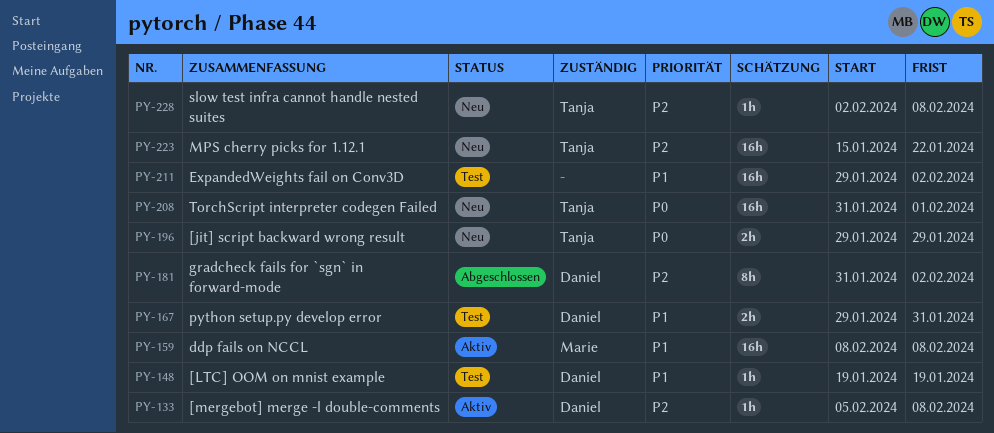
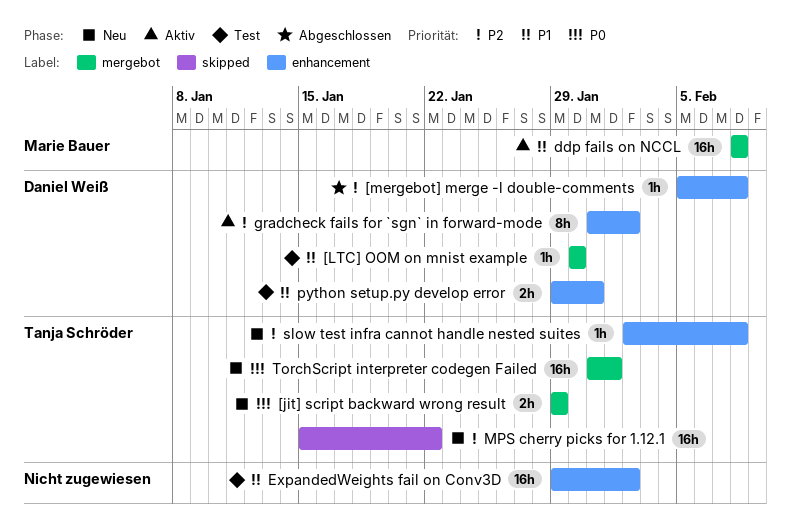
[LTC] OOM on mnist example, start: Jan 19 -> Jan 30
[LTC] OOM on mnist example, due: Jan 19 -> Jan 30
[mergebot] merge -l double-comments, status: Aktiv -> Abgeschlossen
gradcheck fails for `sgn` in forward-mode, status: Abgeschlossen -> Aktiv

